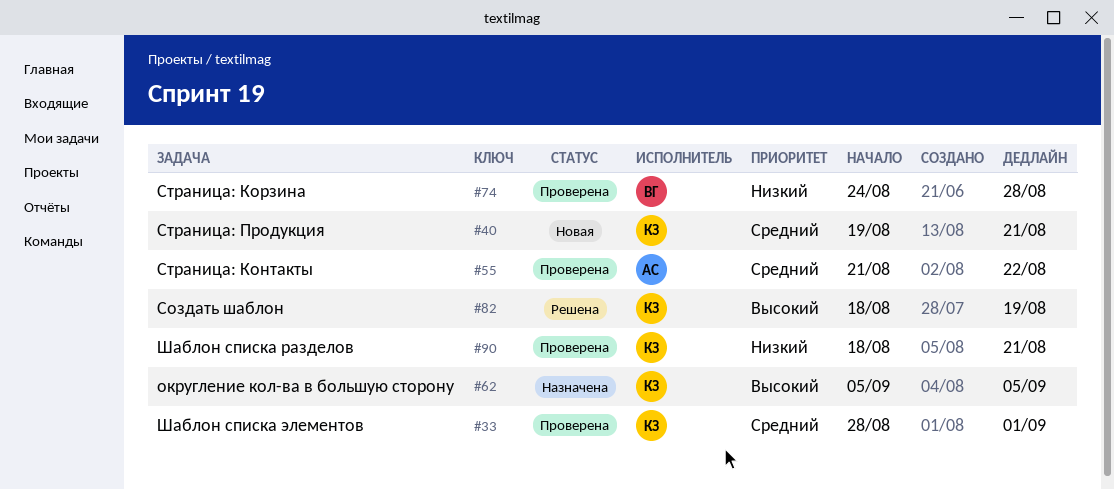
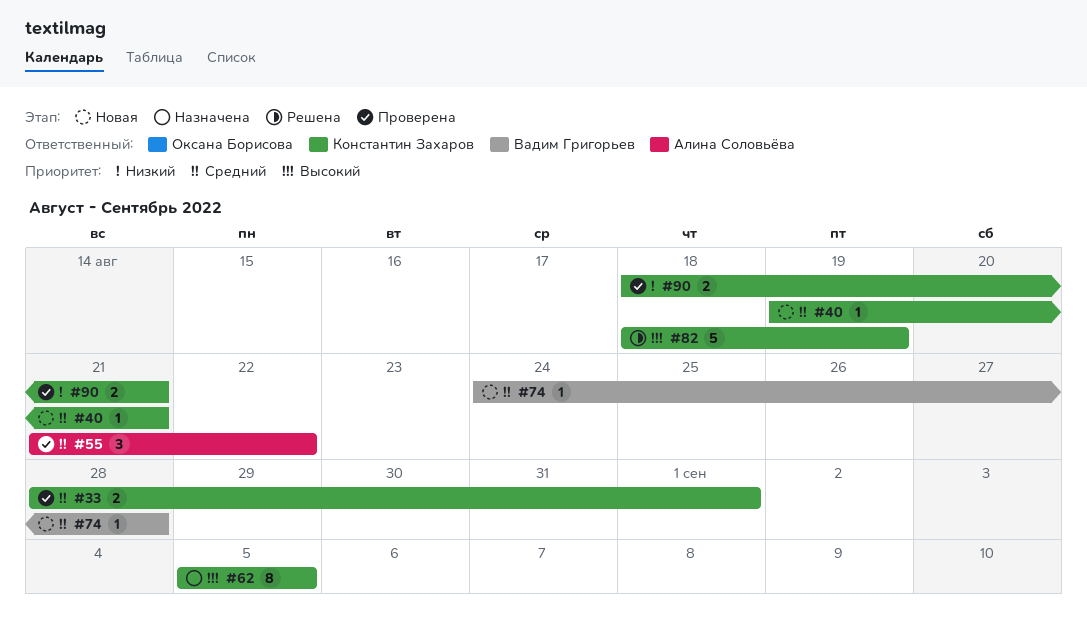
#74, status: Проверена -> Новая
#74, priority: Низкий -> Средний

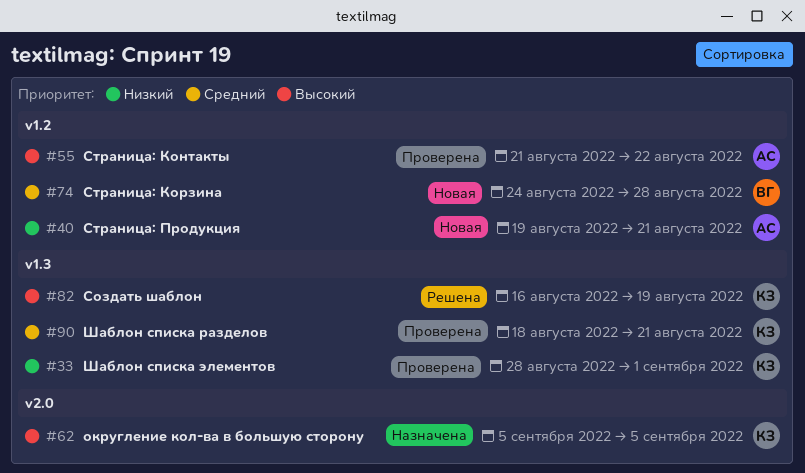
#33, priority: Средний -> Низкий
#40, owner: Константин Захаров -> Алина Соловьёва
#40, priority: Средний -> Низкий
#55, priority: Средний -> Высокий
#82, start: Aug 18 -> Aug 16
#90, priority: Низкий -> Средний

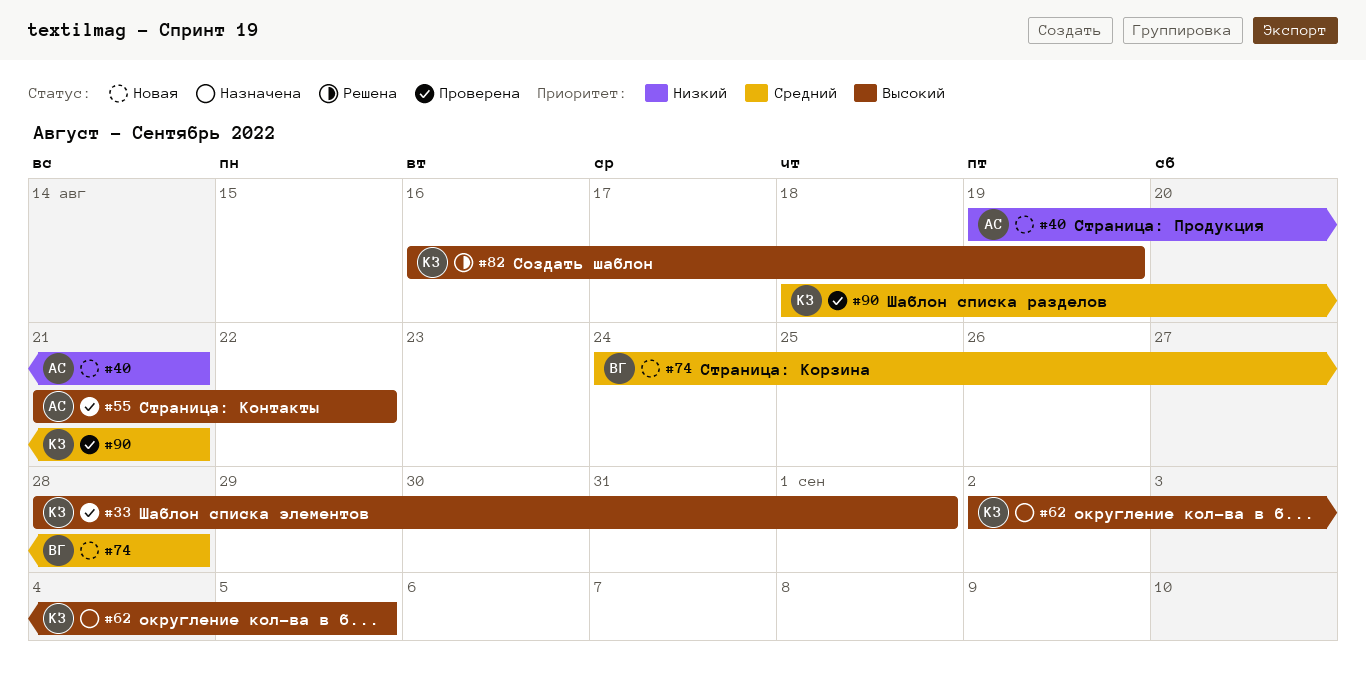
#33, priority: Низкий -> Высокий
#62, start: Sep 5 -> Sep 2

